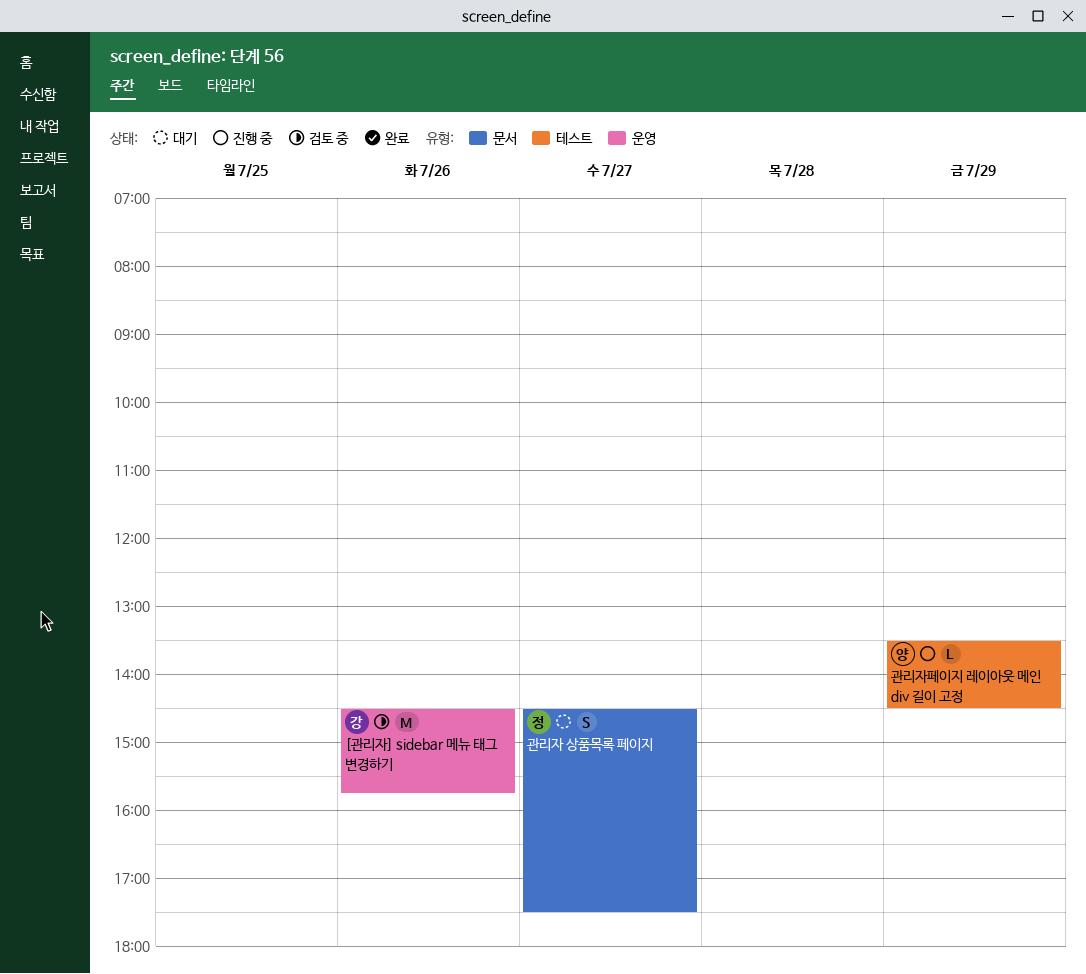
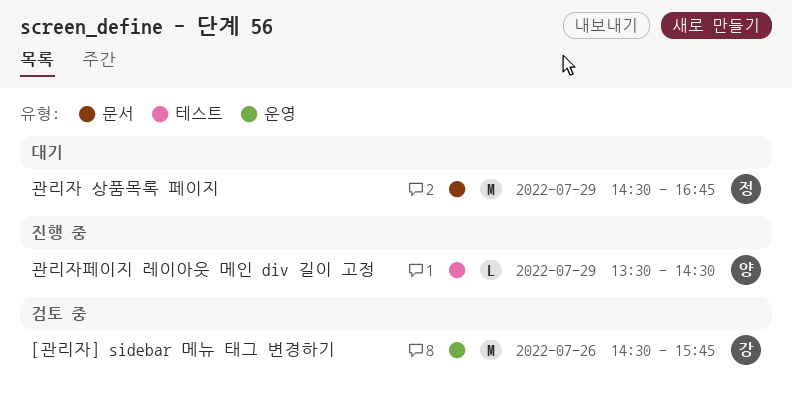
관리자 상품목록 페이지, estimate: S -> M
관리자 상품목록 페이지, day: Jul 27 -> Jul 29
관리자 상품목록 페이지, ends: 17:30 -> 16:45

